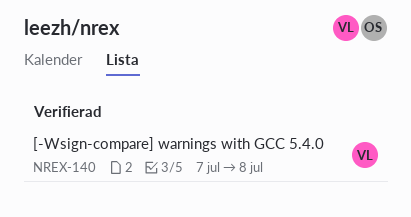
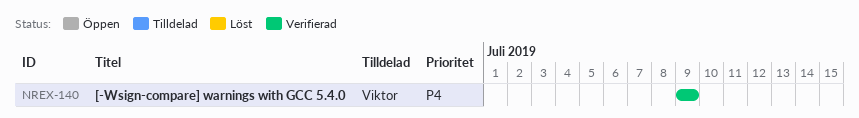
NREX-140, start: Jul 7 -> Jul 9
NREX-140, due: Jul 8 -> Jul 9

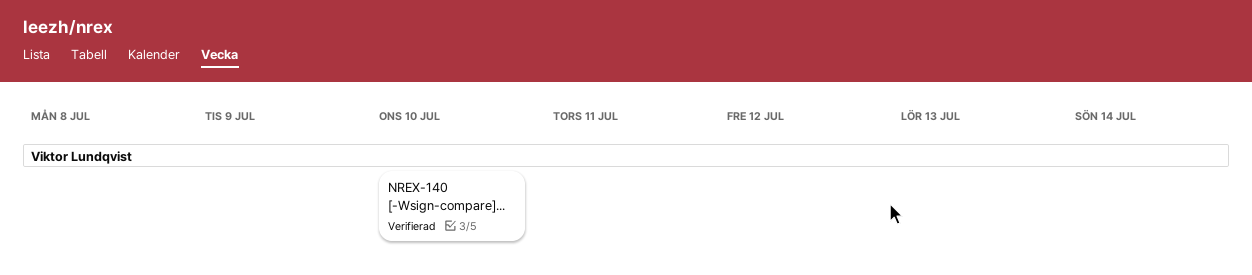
NREX-140, due: Jul 9 -> Jul 10

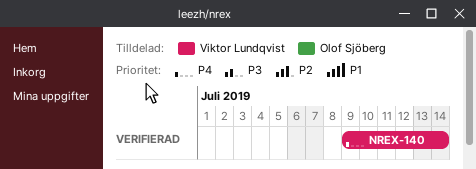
NREX-140, due: Jul 10 -> Jul 14

